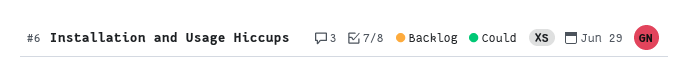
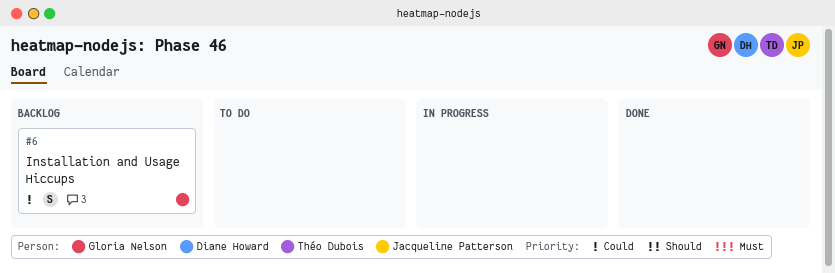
#6, estimate: XS -> S

